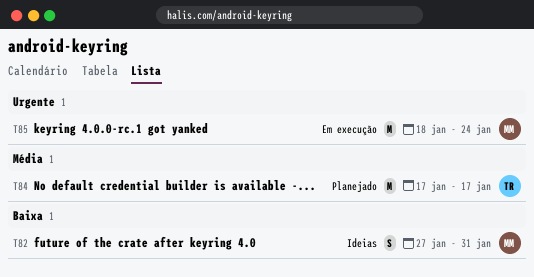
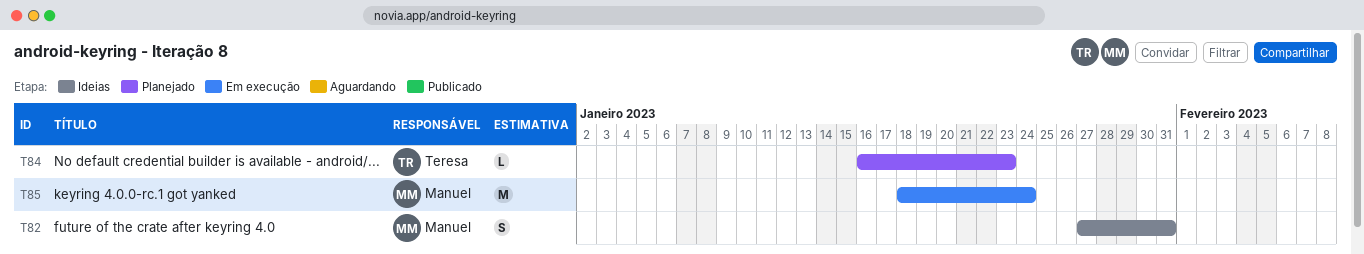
T84, estimate: M -> L
T84, start: Jan 17 -> Jan 16
T84, due: Jan 17 -> Jan 23

